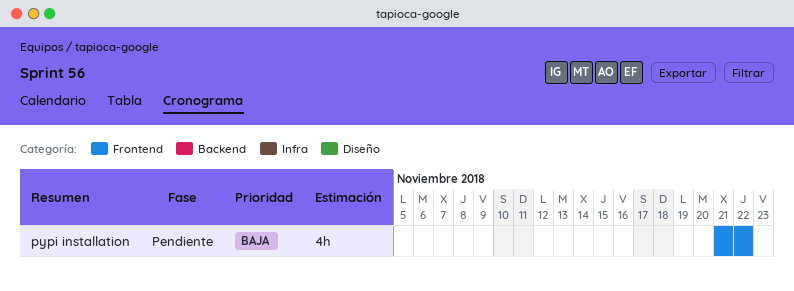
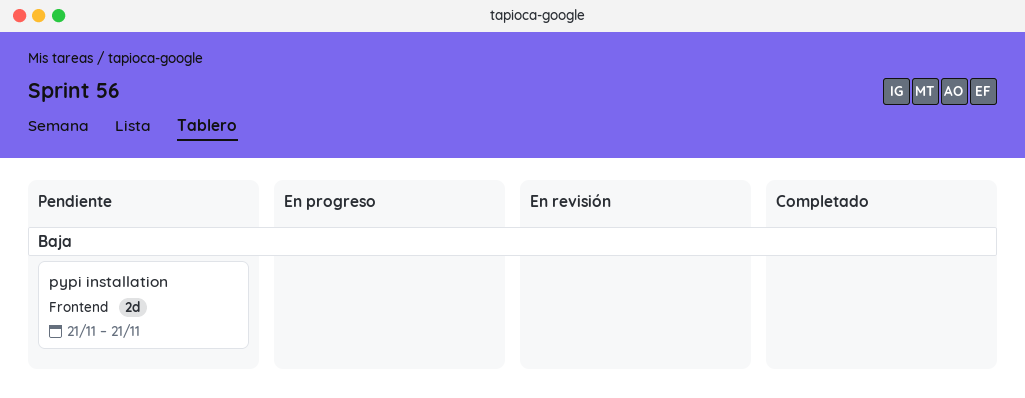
pypi installation, estimate: 4h -> 2d
pypi installation, due: Nov 22 -> Nov 21

